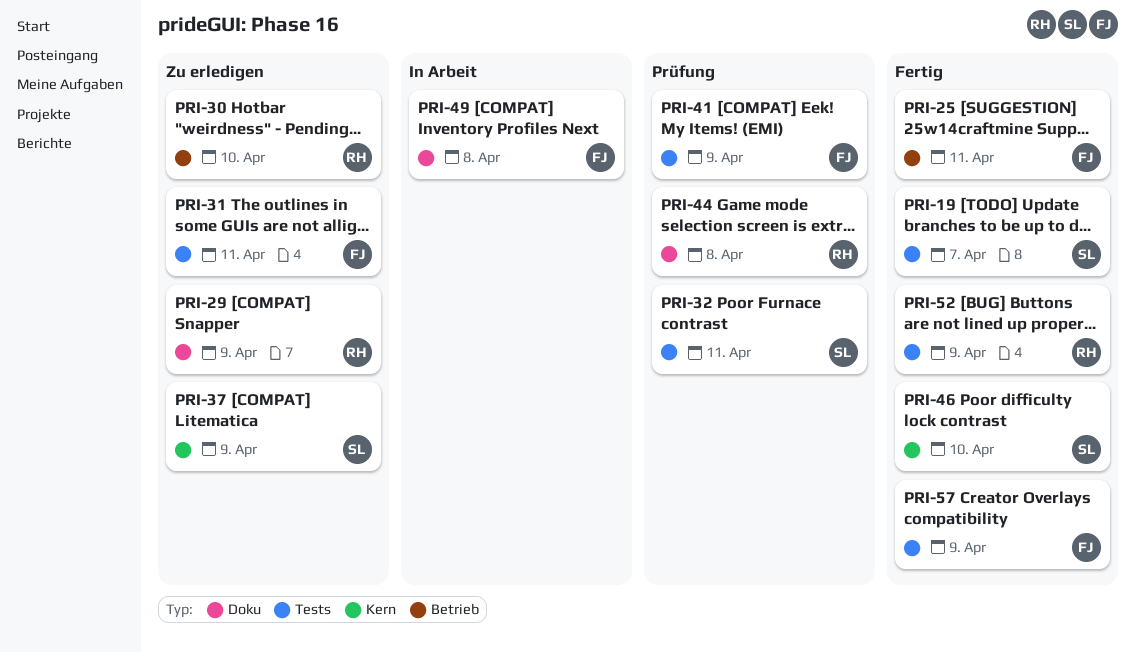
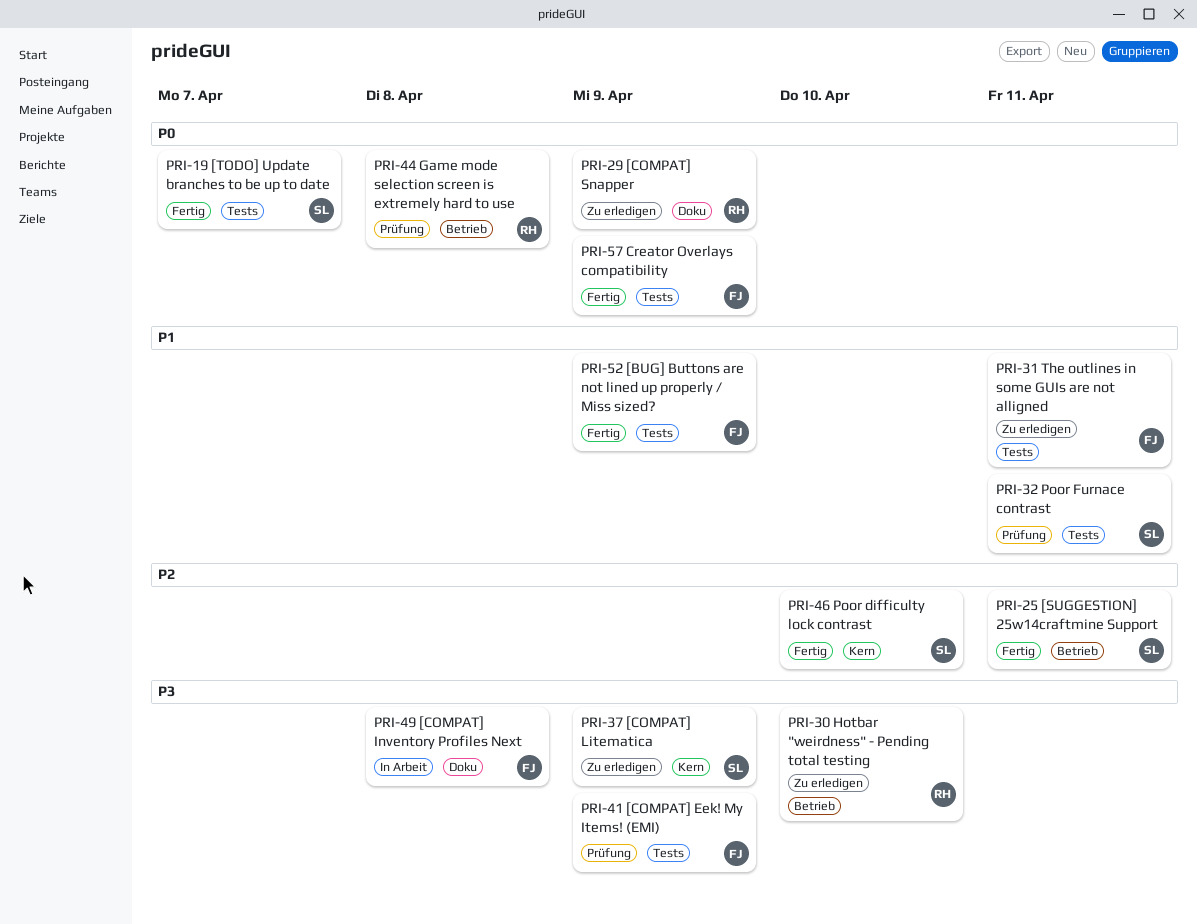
PRI-25, owner: FJ -> SL
PRI-44, label: Doku -> Betrieb
PRI-52, owner: RH -> FJ

